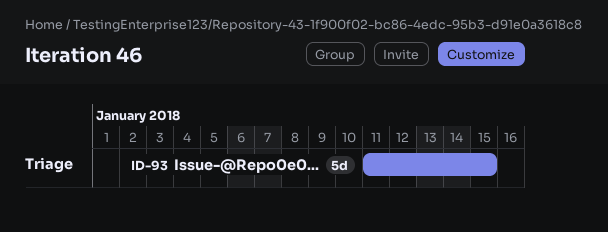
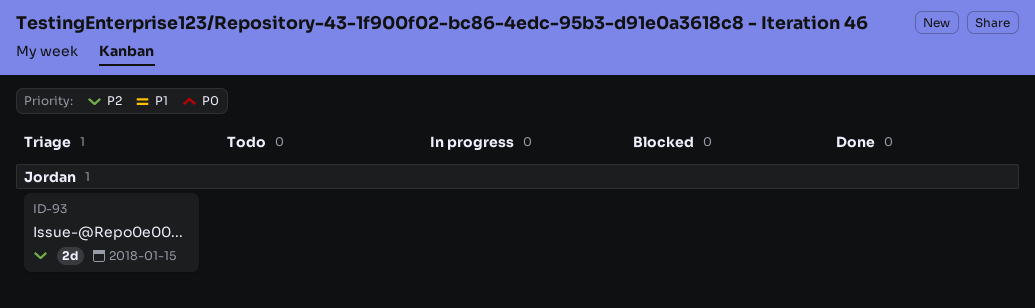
ID-93, estimate: 5d -> 2d

